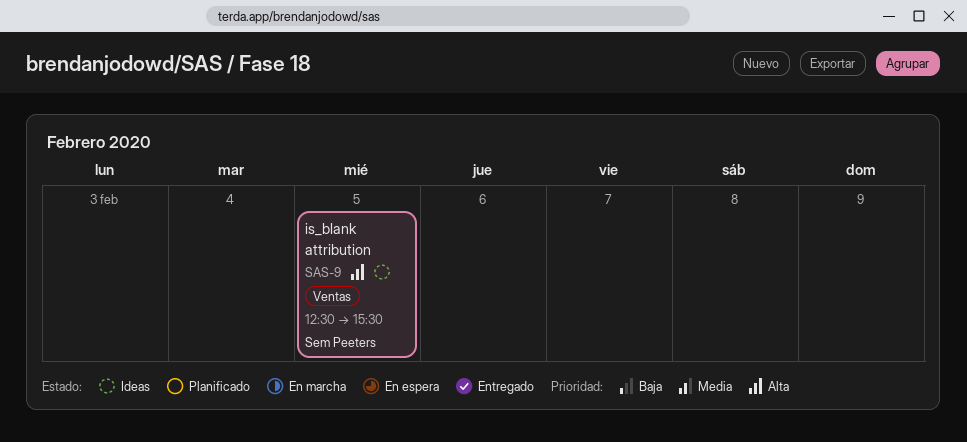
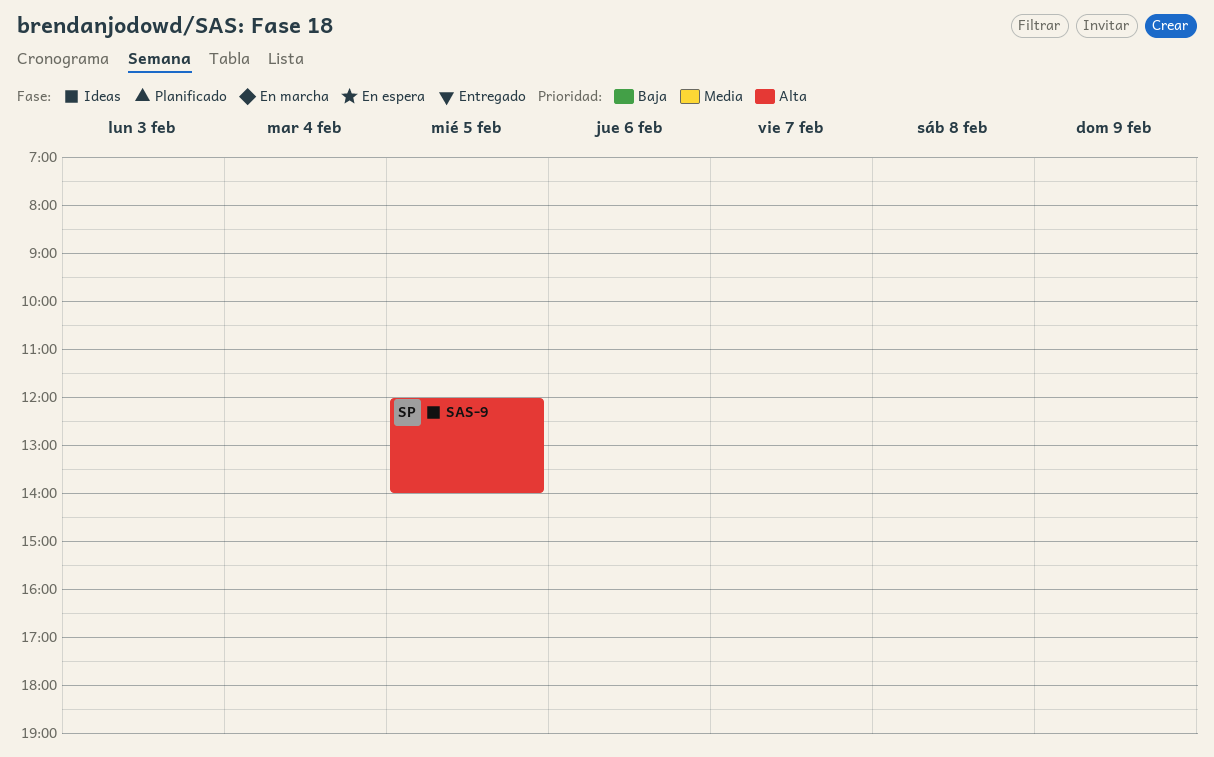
SAS-9, begins: 12:30 -> 12:00
SAS-9, ends: 15:30 -> 14:00

